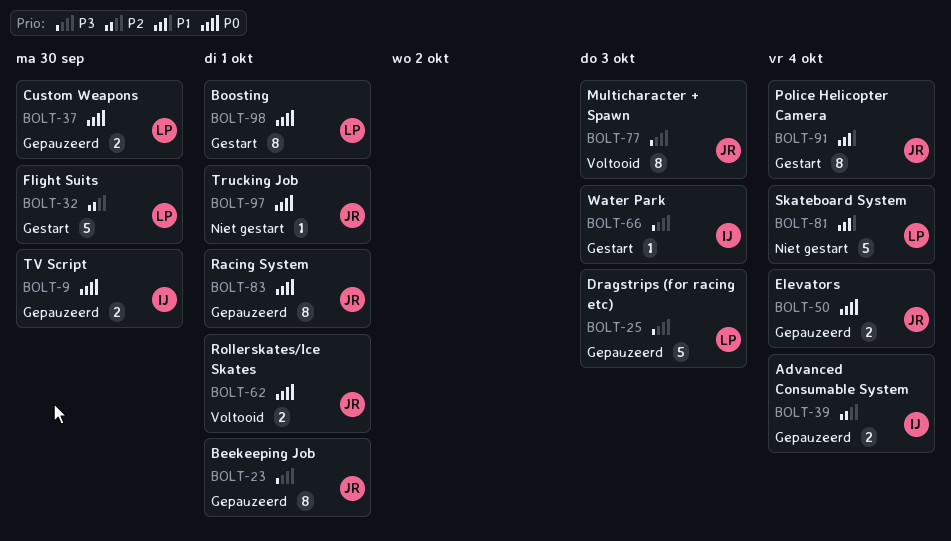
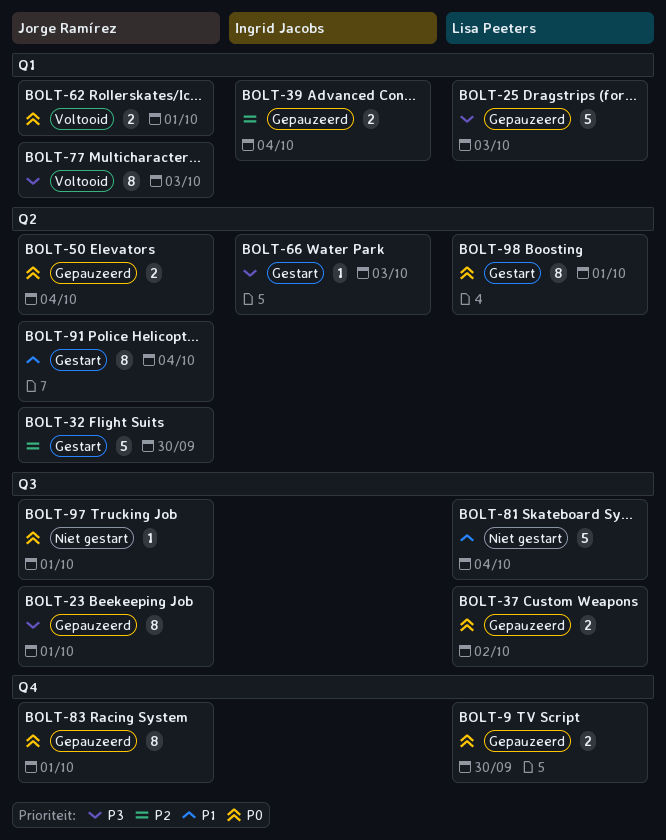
BOLT-9, owner: Ingrid Jacobs -> Lisa Peeters
BOLT-32, owner: Lisa Peeters -> Jorge Ramírez
BOLT-37, due: Sep 30 -> Oct 2

